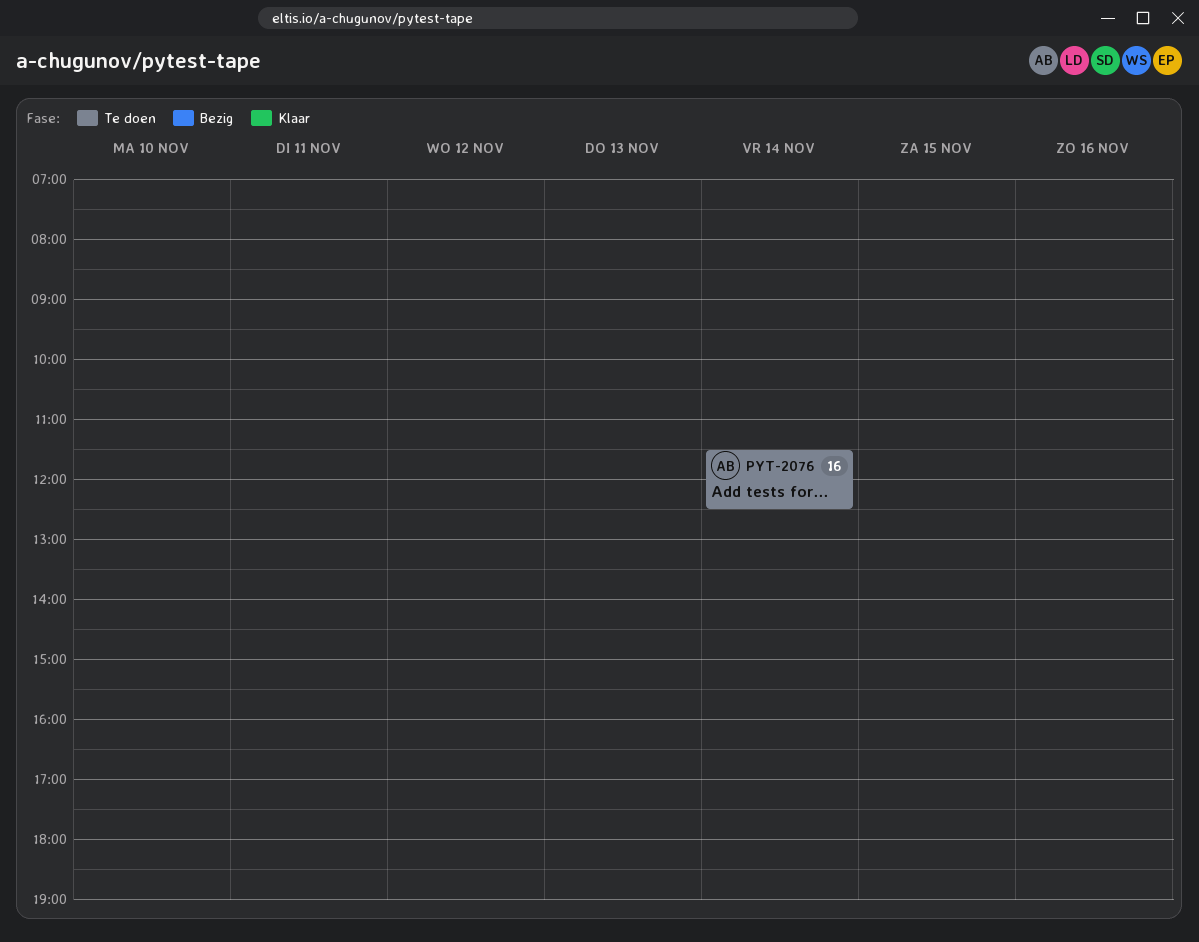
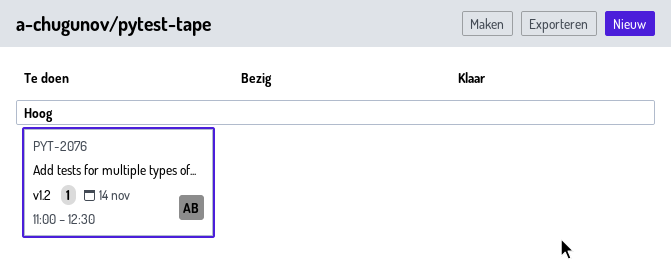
PYT-2076, estimate: 16 -> 1
PYT-2076, begins: 11:30 -> 11:00

